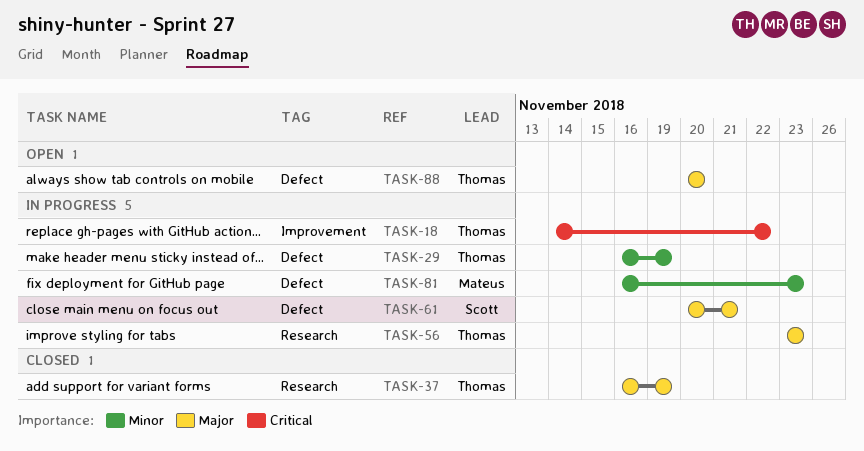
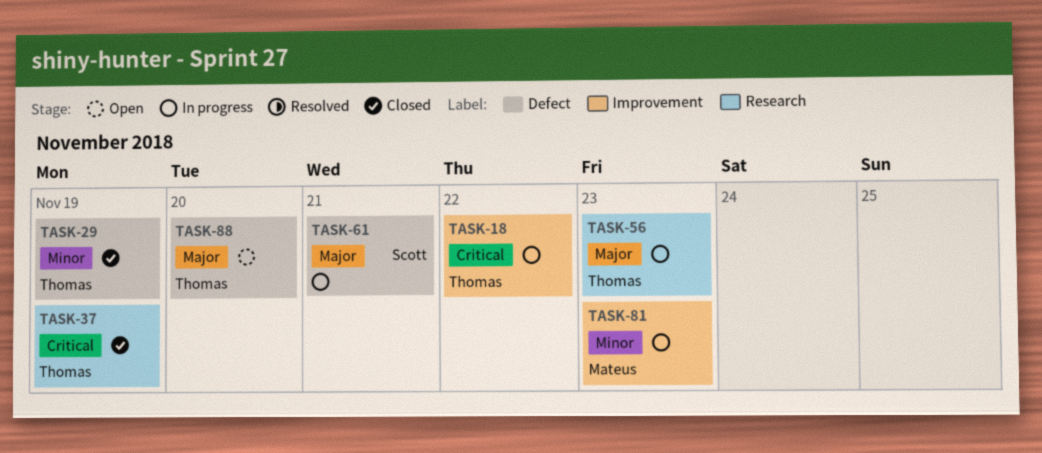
TASK-29, status: In progress -> Closed
TASK-37, priority: Major -> Critical
TASK-81, label: Defect -> Improvement

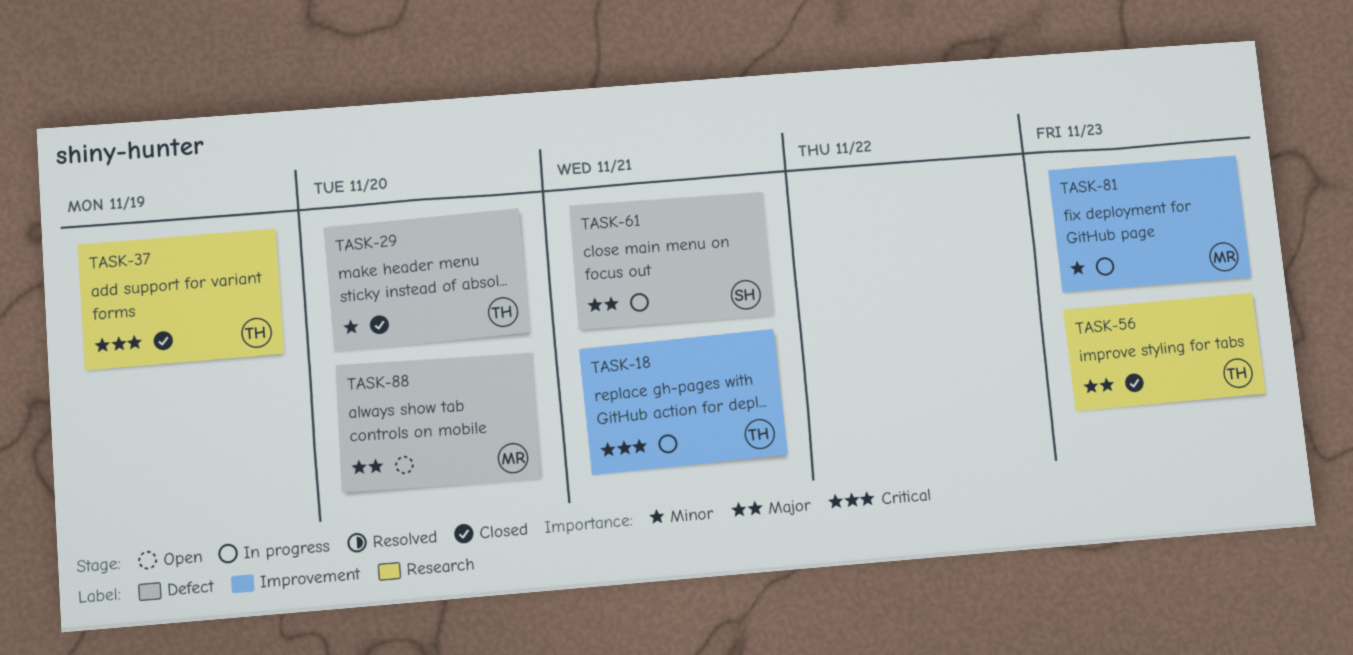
TASK-18, due: Nov 22 -> Nov 21
TASK-29, due: Nov 19 -> Nov 20
TASK-56, status: In progress -> Closed
TASK-88, owner: Thomas -> Mateus

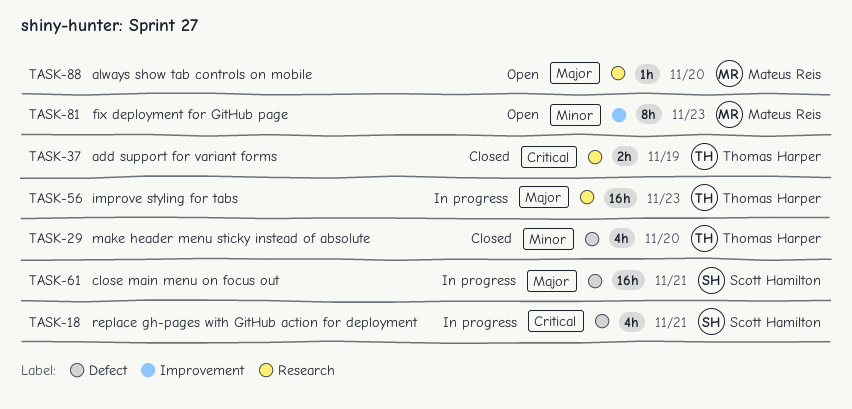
TASK-18, owner: Thomas Harper -> Scott Hamilton
TASK-18, label: Improvement -> Defect
TASK-56, status: Closed -> In progress
TASK-81, status: In progress -> Open
TASK-88, label: Defect -> Research

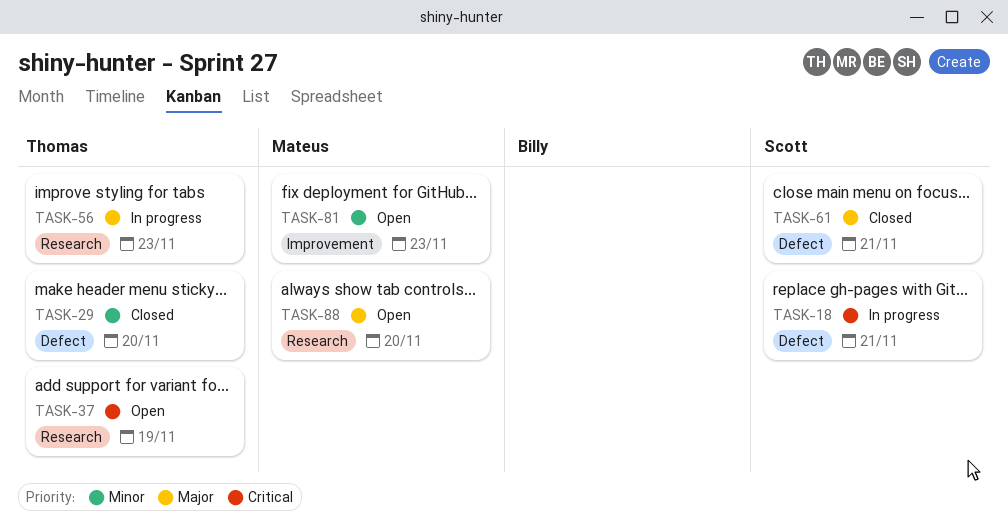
TASK-37, status: Closed -> Open
TASK-61, status: In progress -> Closed

